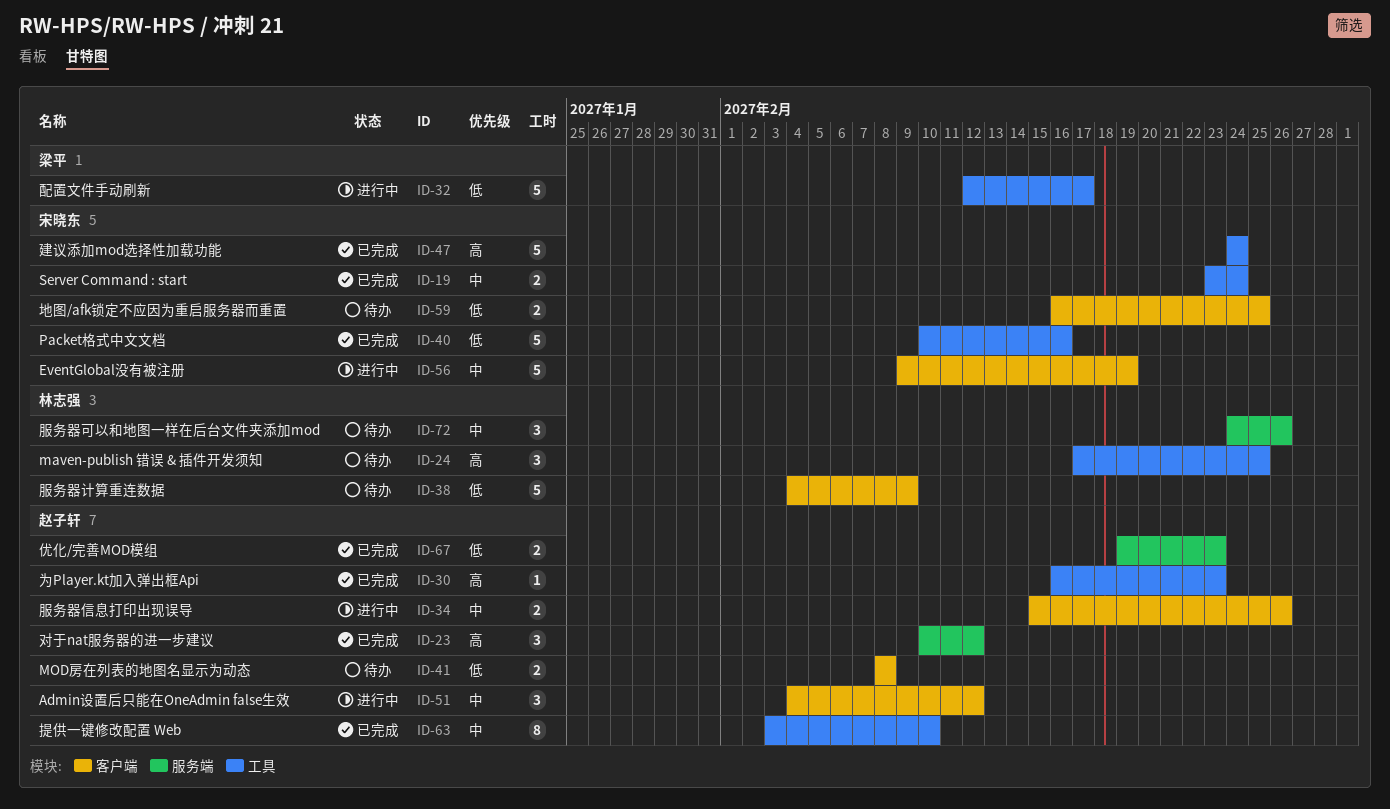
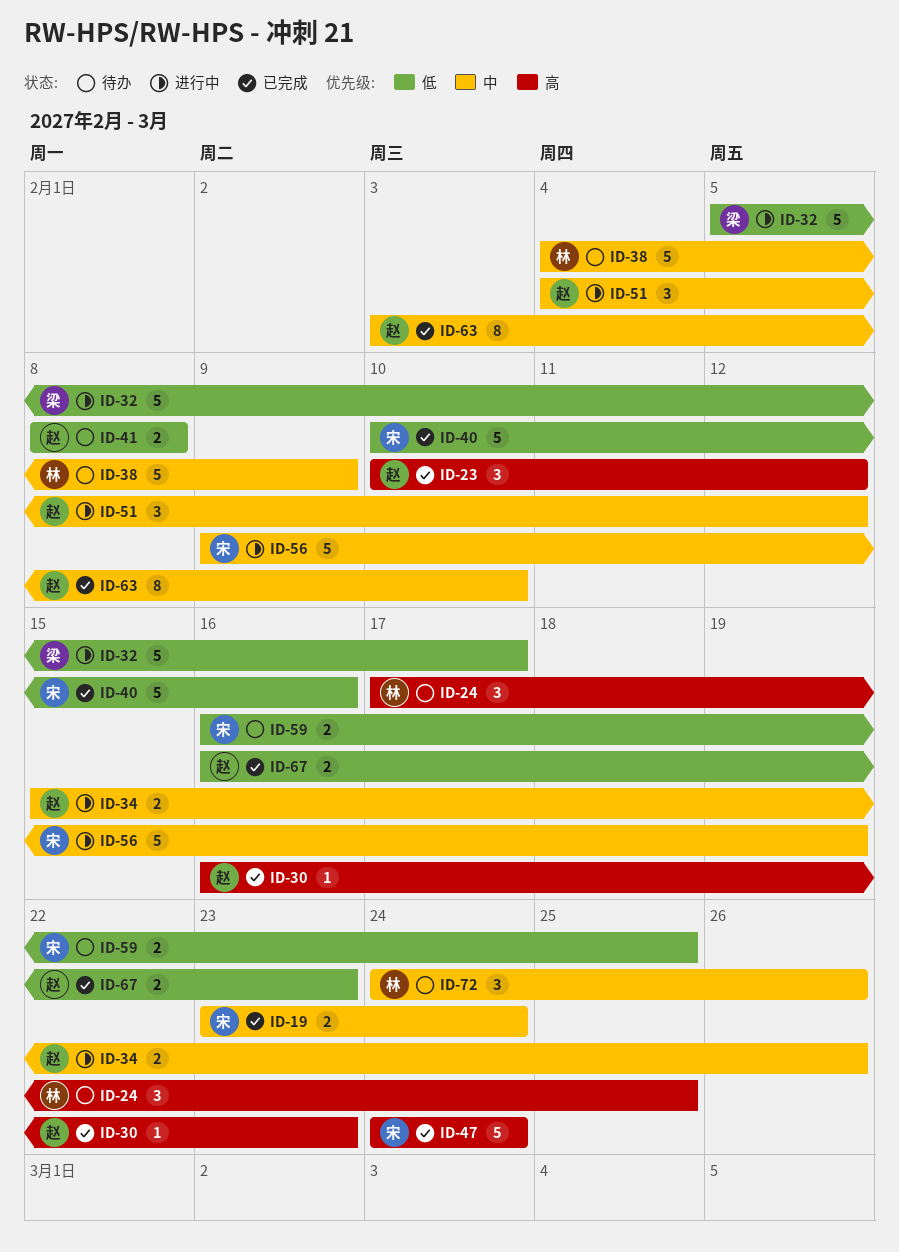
ID-32, start: Feb 12 -> Feb 5
ID-38, priority: 低 -> 中
ID-67, start: Feb 19 -> Feb 16

